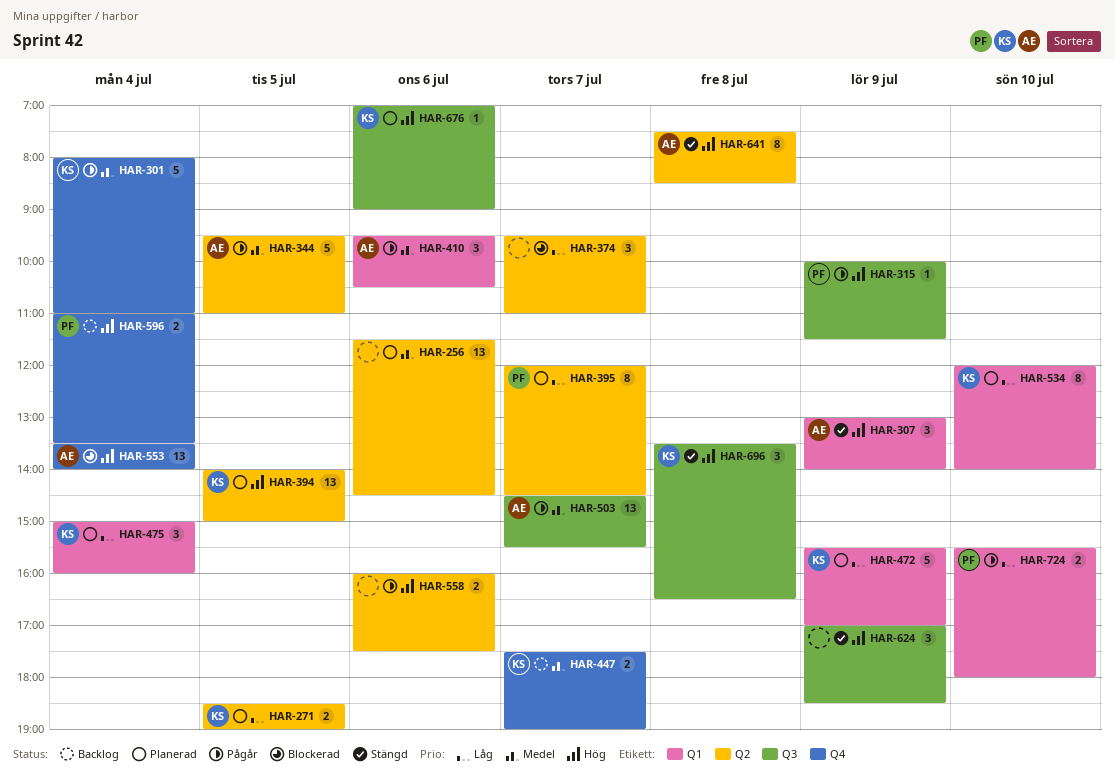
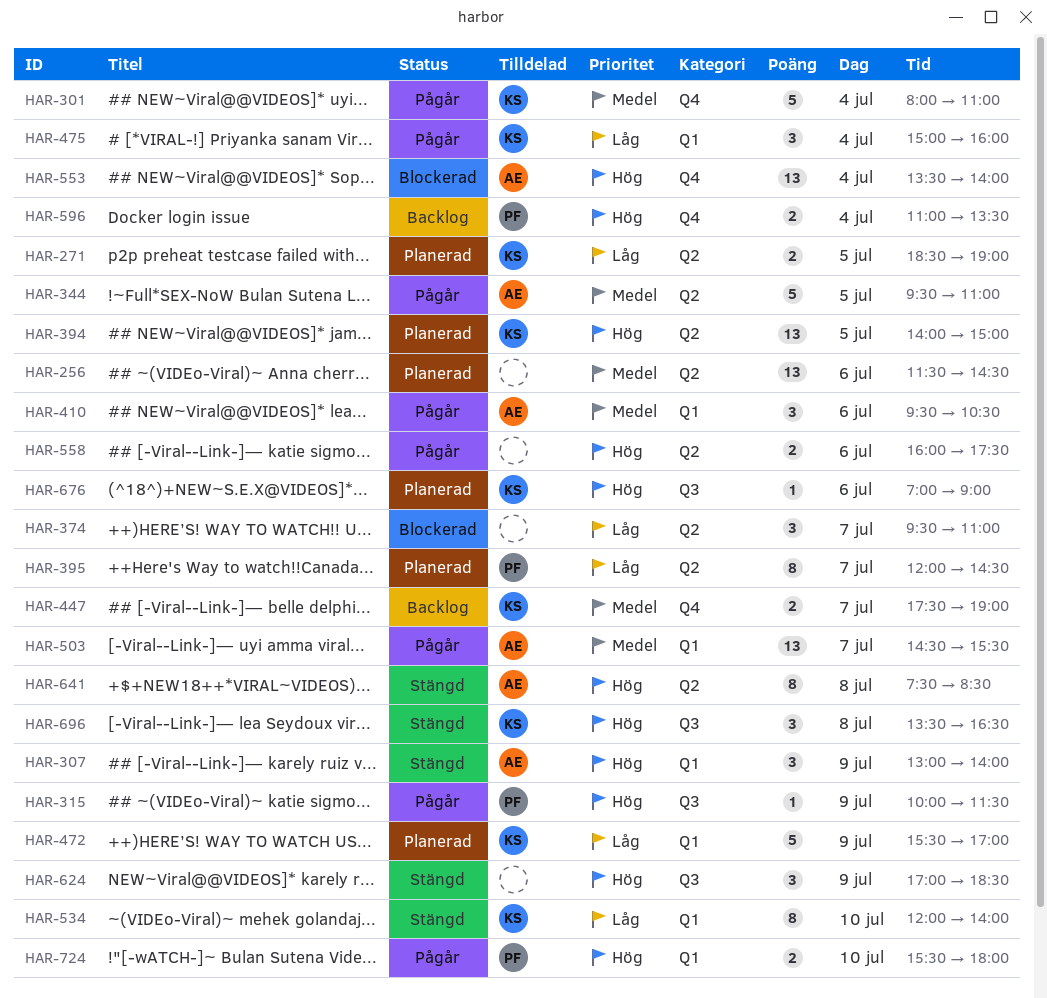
HAR-475, status: Planerad -> Pågår
HAR-503, label: Q3 -> Q1
HAR-534, status: Planerad -> Stängd
HAR-724, priority: Låg -> Hög

